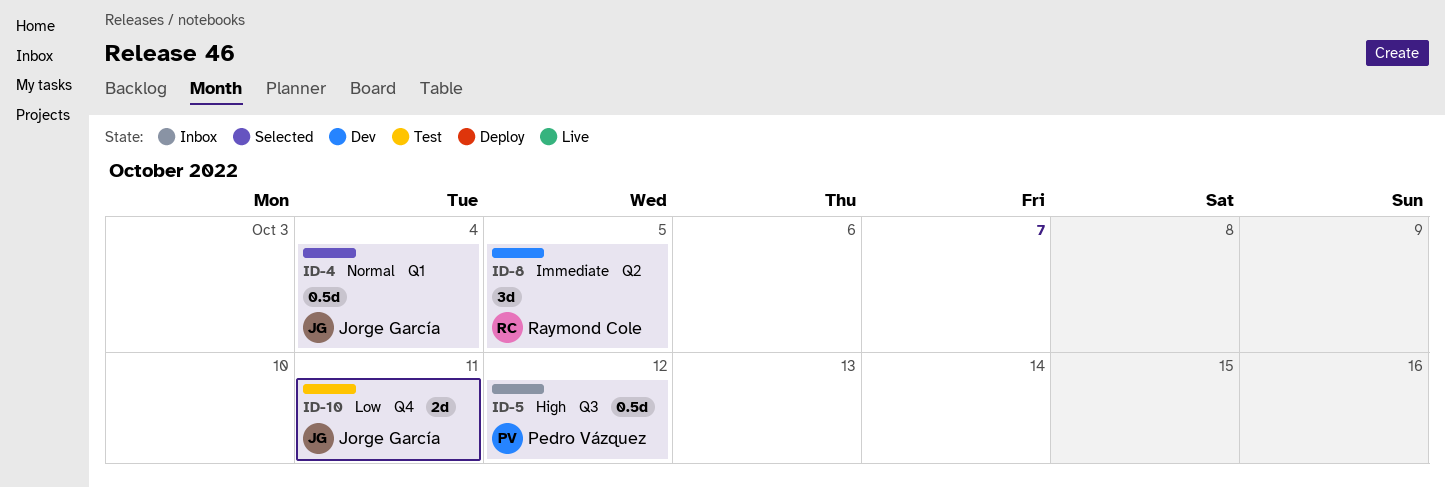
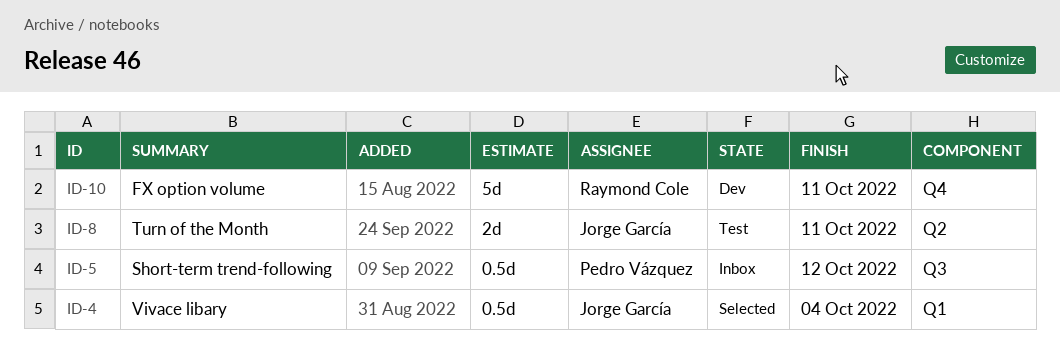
ID-8, status: Dev -> Test
ID-8, owner: Raymond Cole -> Jorge García
ID-8, estimate: 3d -> 2d
ID-8, due: Oct 5 -> Oct 11
ID-10, status: Test -> Dev
ID-10, owner: Jorge García -> Raymond Cole
ID-10, estimate: 2d -> 5d

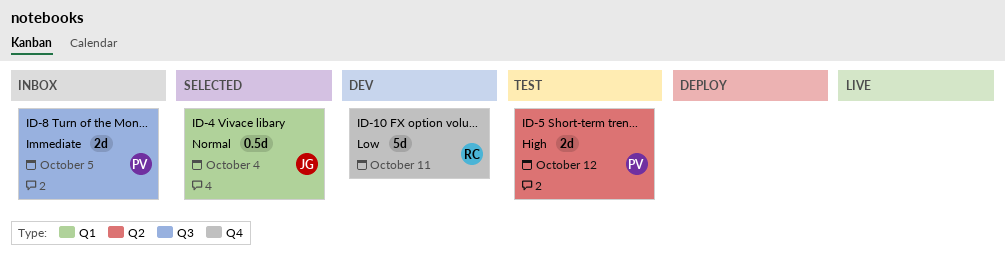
ID-5, status: Inbox -> Test
ID-5, label: Q3 -> Q2
ID-5, estimate: 0.5d -> 2d
ID-8, status: Test -> Inbox
ID-8, owner: Jorge García -> Pedro Vázquez
ID-8, label: Q2 -> Q3
ID-8, due: Oct 11 -> Oct 5

